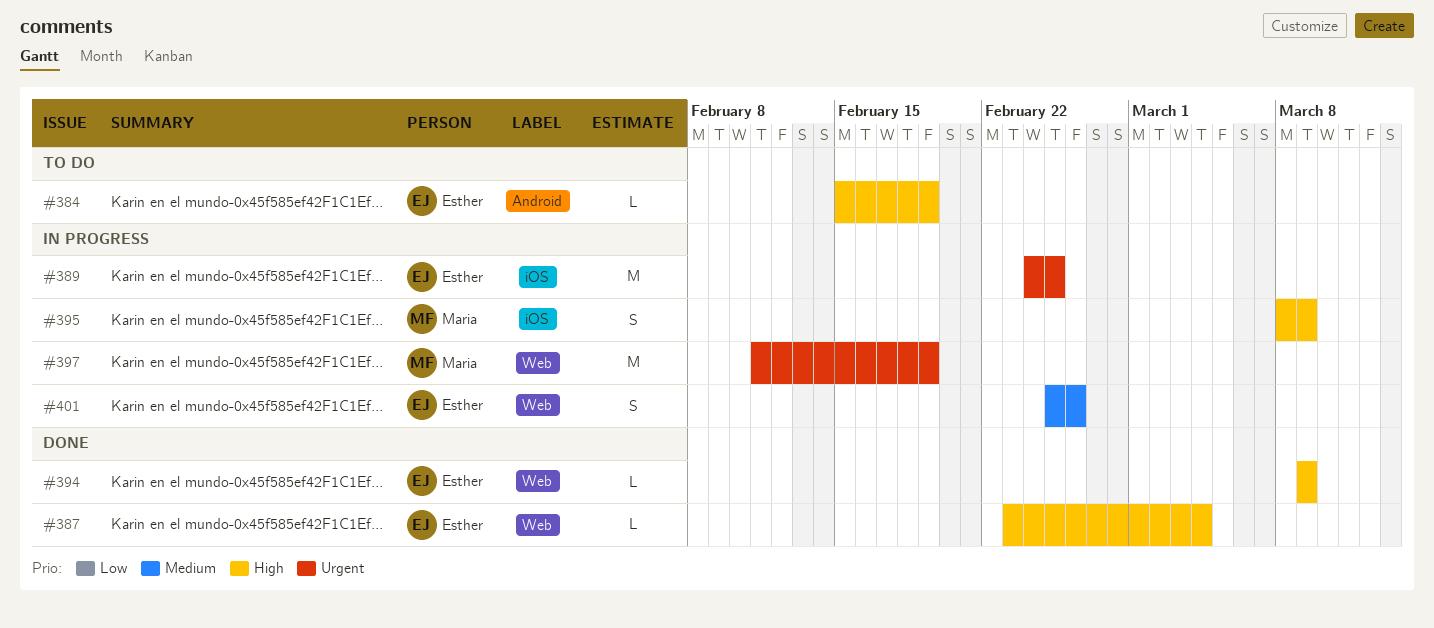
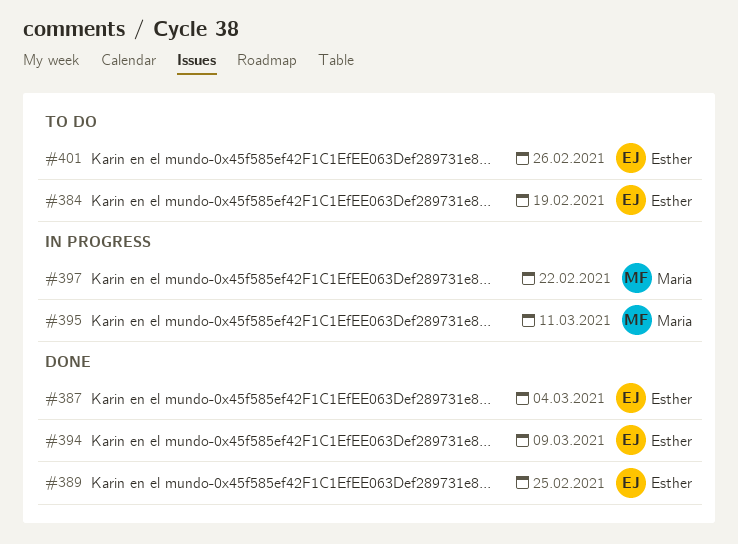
#389, status: In progress -> Done
#395, due: Mar 9 -> Mar 11
#397, due: Feb 19 -> Feb 22
#401, status: In progress -> To do

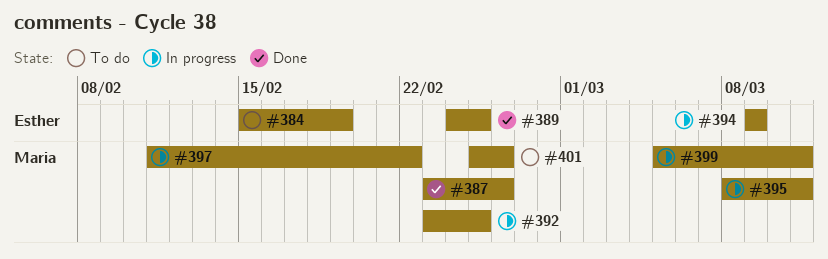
#387, owner: Esther -> Maria
#387, due: Mar 4 -> Feb 26
#392: none -> present
#394, status: Done -> In progress
#399: none -> present
#401, owner: Esther -> Maria

